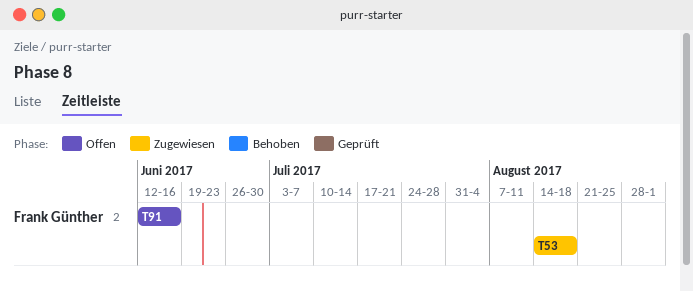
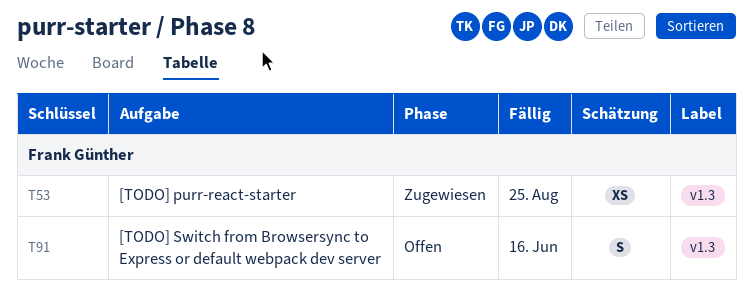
T53, due: Aug 18 -> Aug 25

